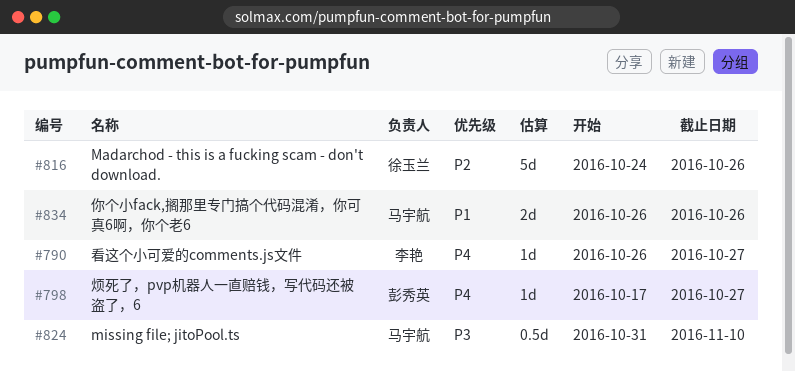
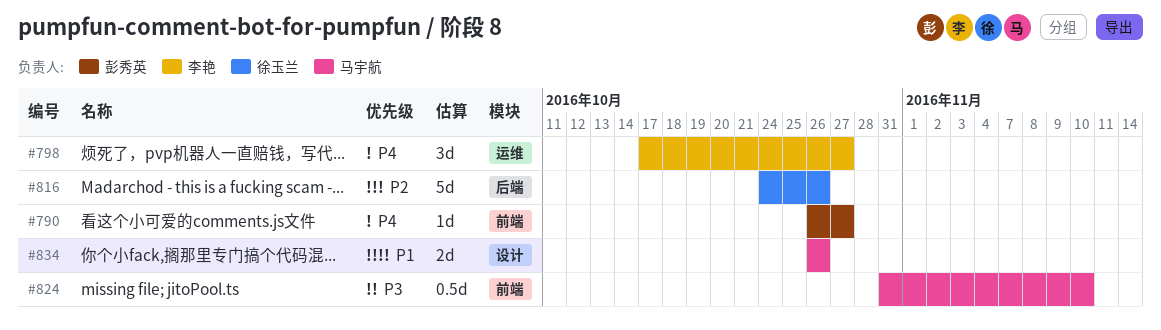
#790, owner: 李艳 -> 彭秀英
#798, owner: 彭秀英 -> 李艳
#798, estimate: 1d -> 3d

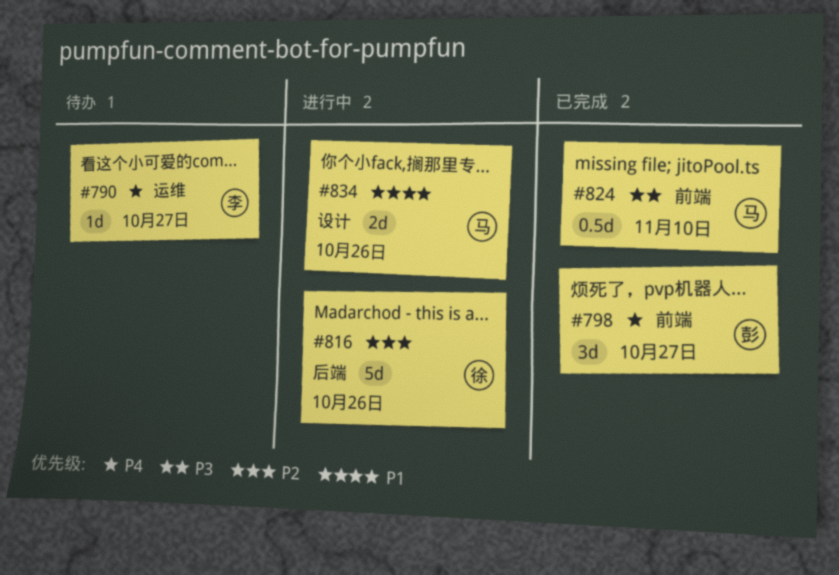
#790, owner: 彭秀英 -> 李艳
#790, label: 前端 -> 运维
#798, owner: 李艳 -> 彭秀英
#798, label: 运维 -> 前端

